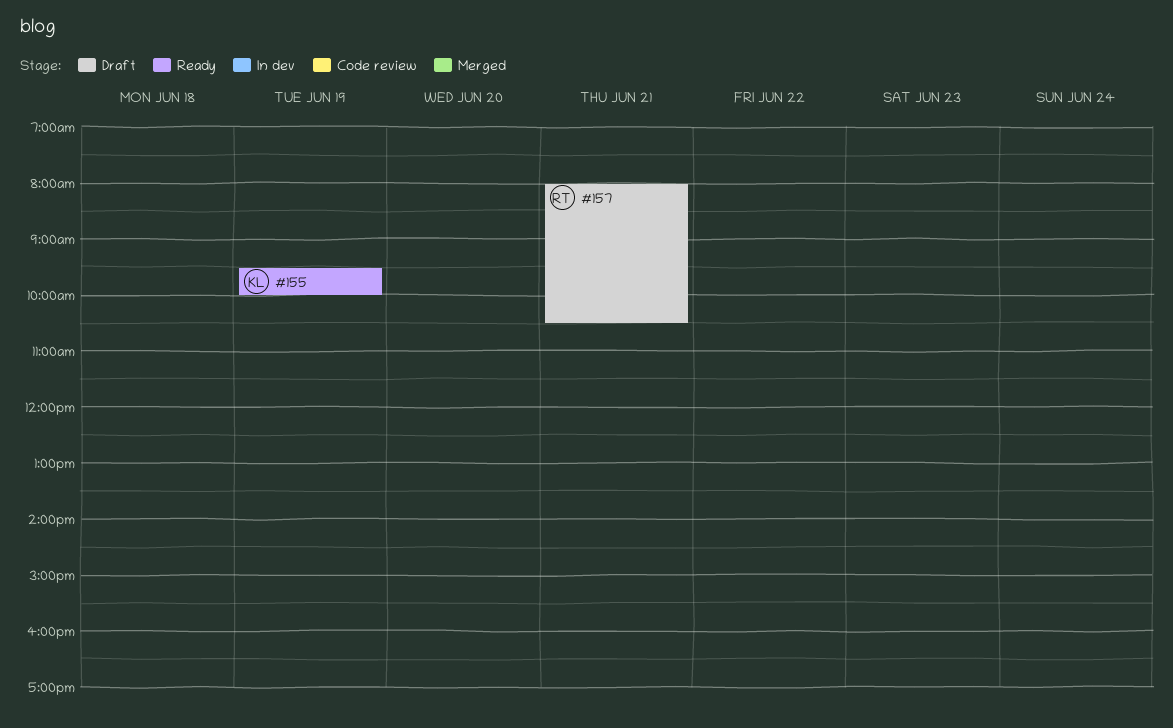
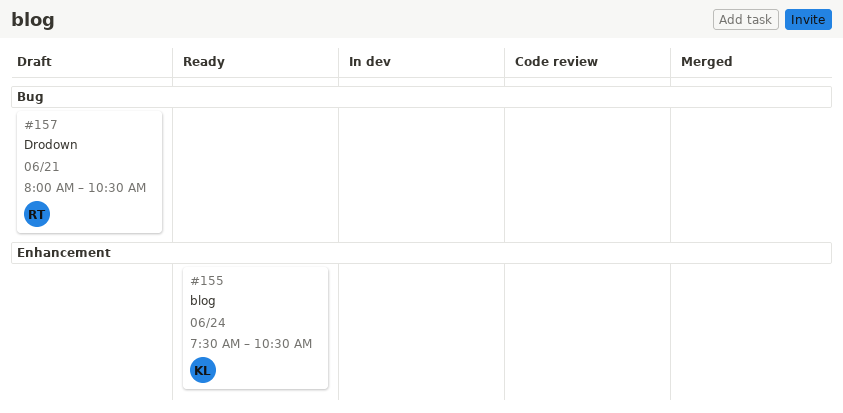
#155, day: Jun 19 -> Jun 24
#155, begins: 09:30 -> 07:30
#155, ends: 10:00 -> 10:30

